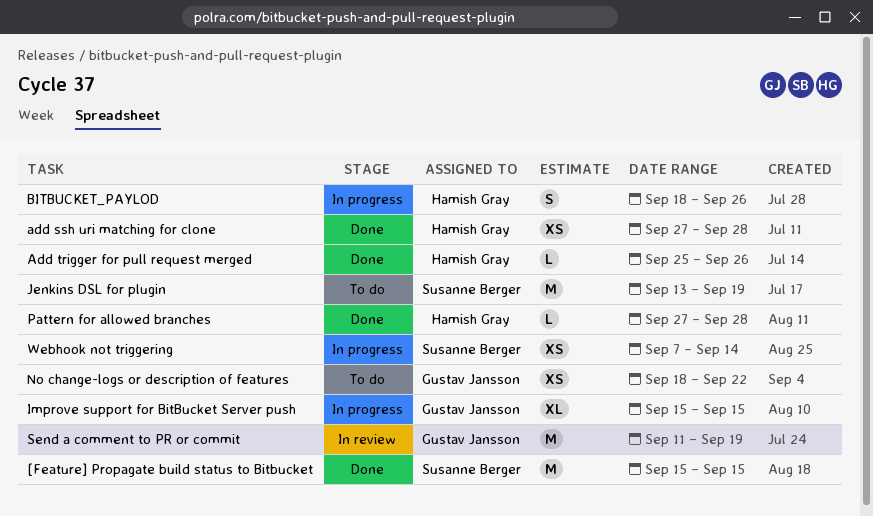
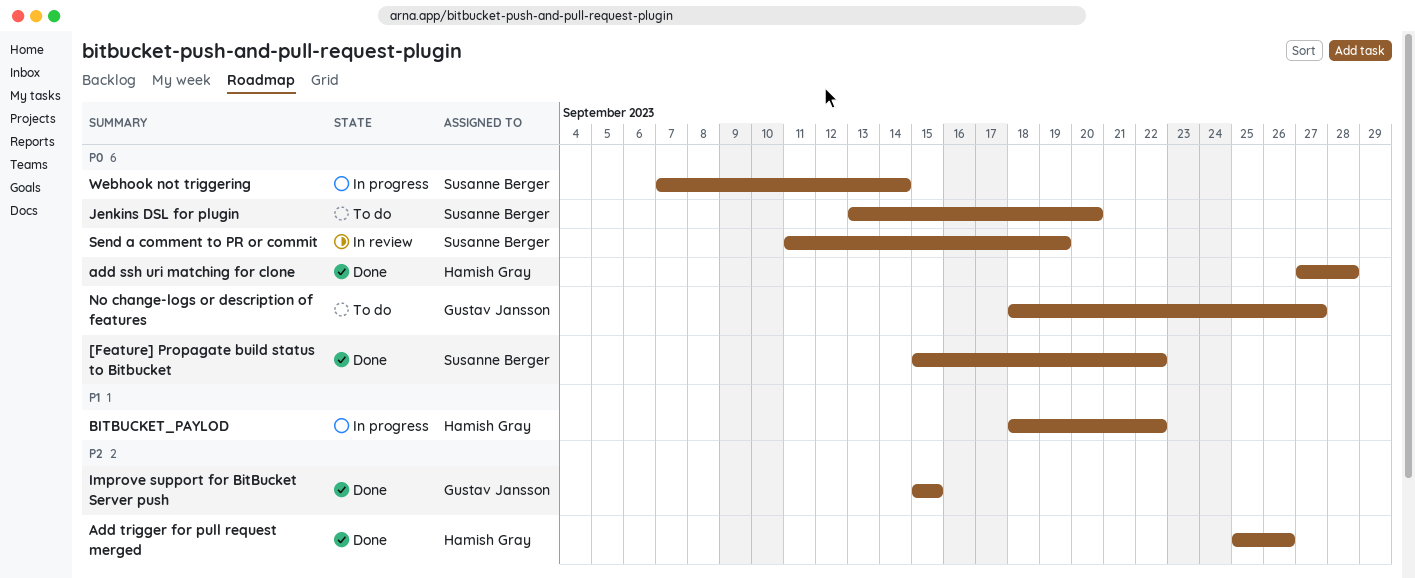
[Feature] Propagate build status to Bitbucket, due: Sep 15 -> Sep 22
BITBUCKET_PAYLOD, due: Sep 26 -> Sep 22
Improve support for BitBucket Server push, status: In progress -> Done
Jenkins DSL for plugin, due: Sep 19 -> Sep 20
No change-logs or description of features, due: Sep 22 -> Sep 27
Pattern for allowed branches: present -> none
Send a comment to PR or commit, owner: Gustav Jansson -> Susanne Berger

